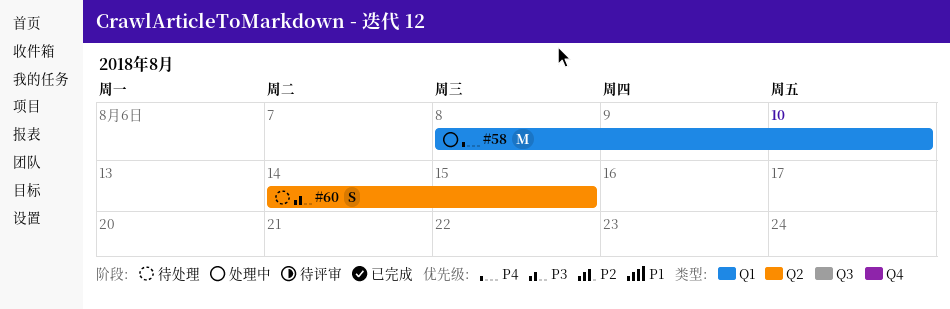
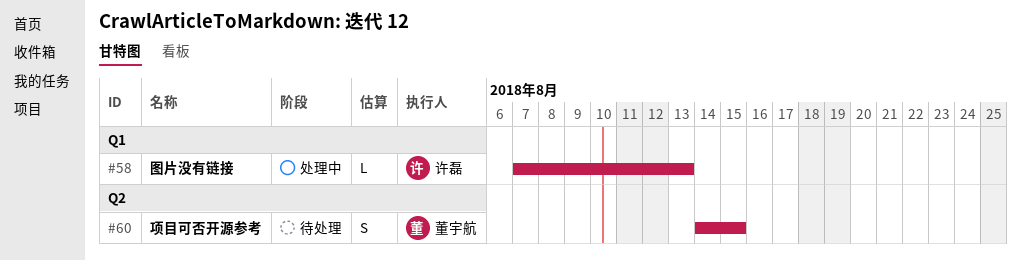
#58, estimate: M -> L
#58, start: Aug 8 -> Aug 7
#58, due: Aug 10 -> Aug 13

